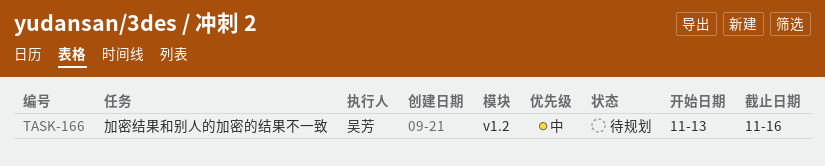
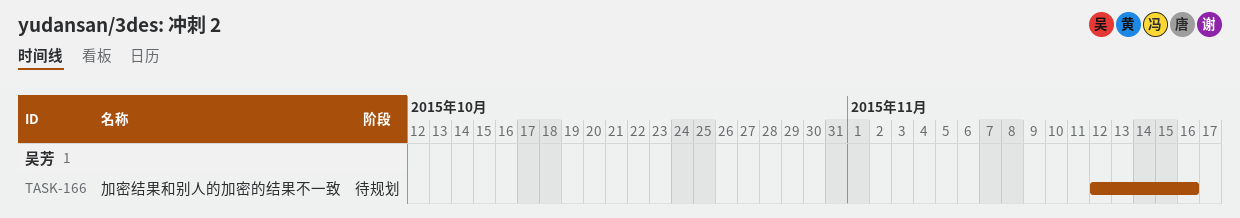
TASK-166, start: Nov 13 -> Nov 12

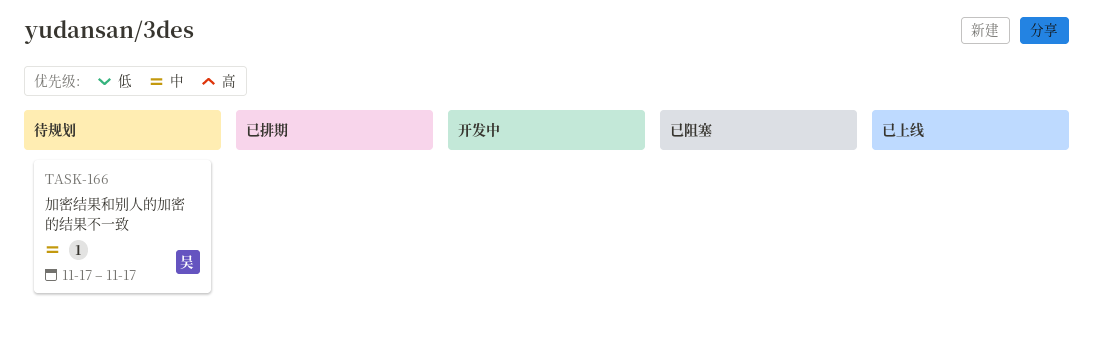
TASK-166, start: Nov 12 -> Nov 17
TASK-166, due: Nov 16 -> Nov 17

